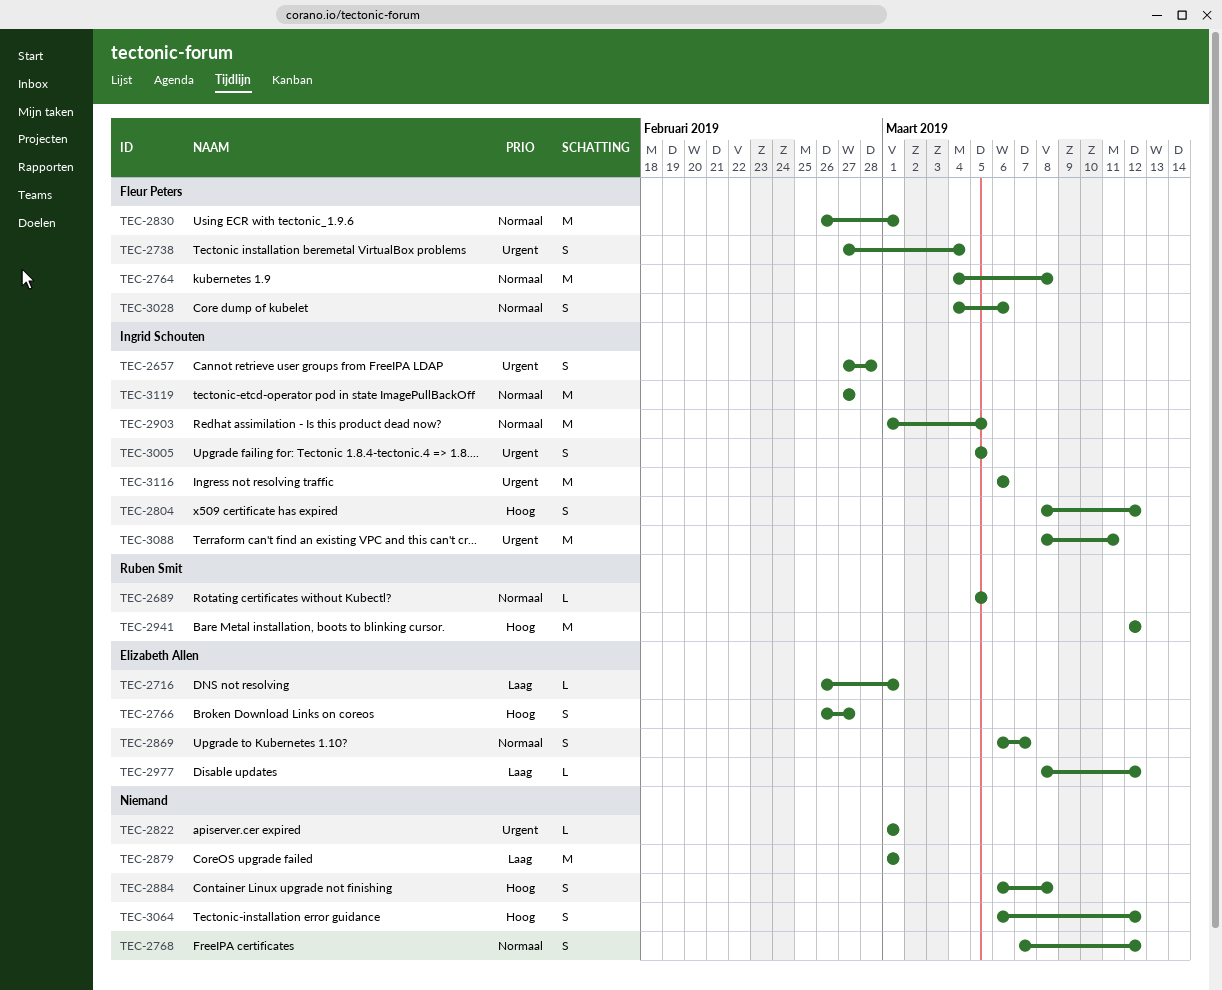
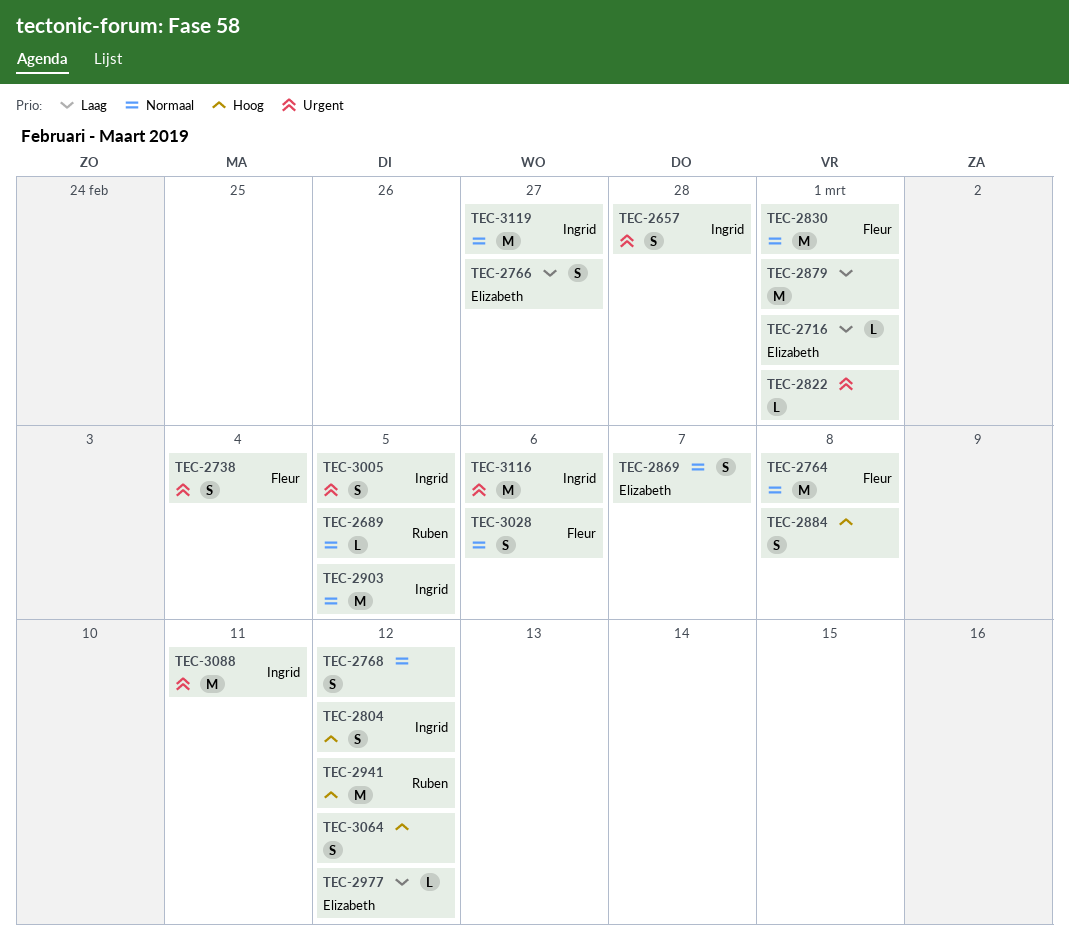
TEC-2766, priority: Hoog -> Laag

